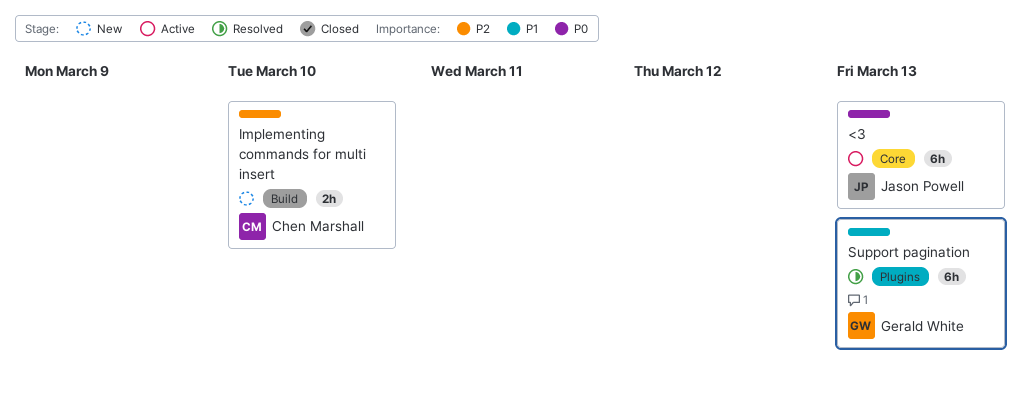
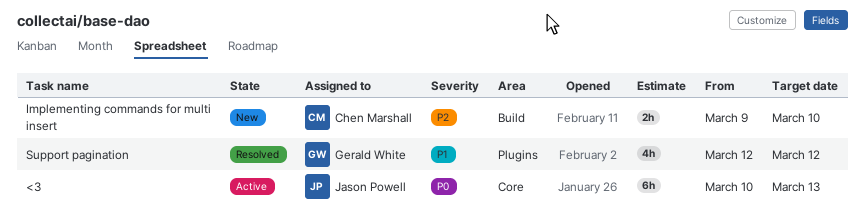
Support pagination, estimate: 6h -> 4h
Support pagination, due: Mar 13 -> Mar 12

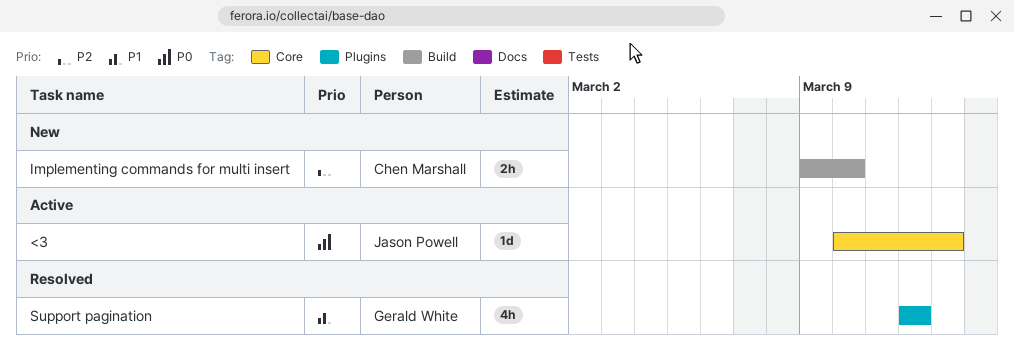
<3, estimate: 6h -> 1d

